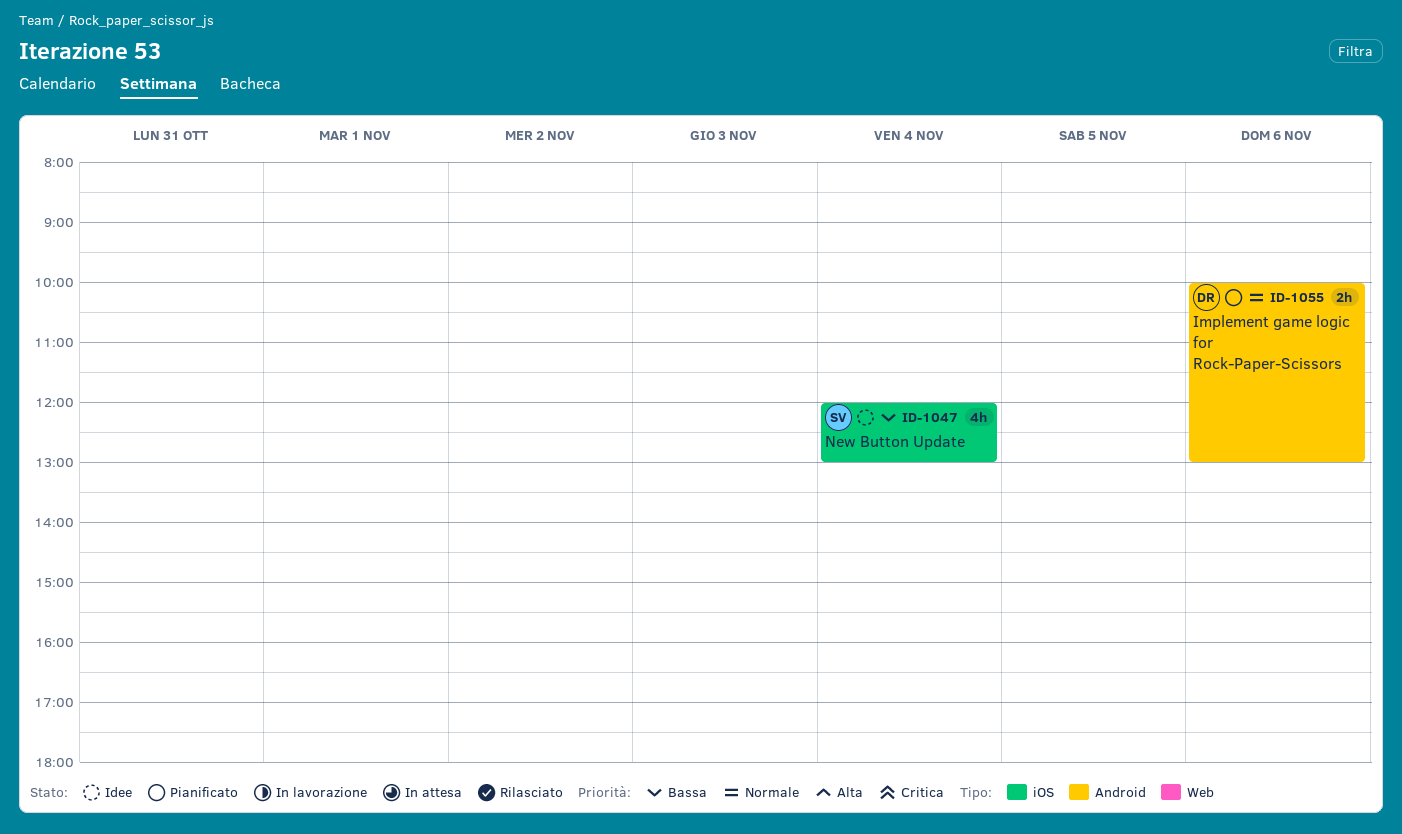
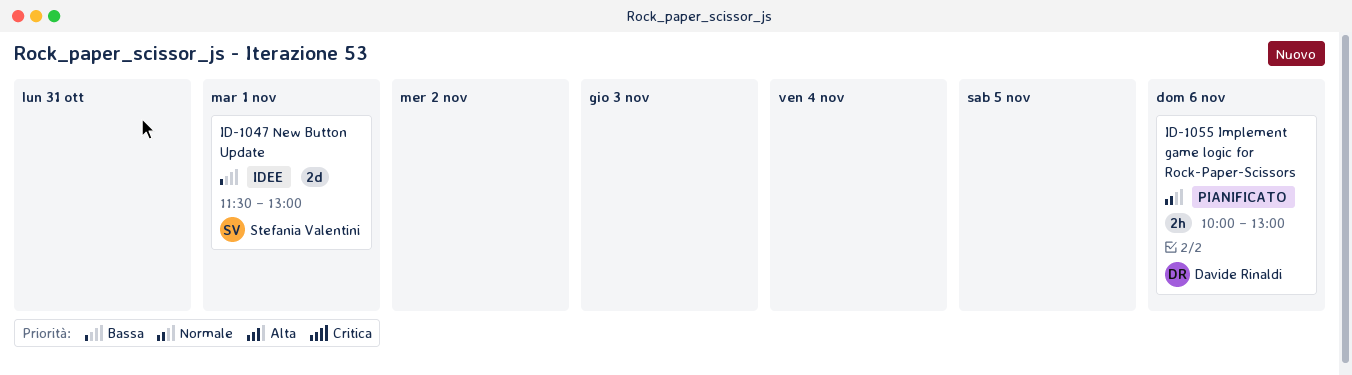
ID-1047, estimate: 4h -> 2d
ID-1047, day: Nov 4 -> Nov 1
ID-1047, begins: 12:00 -> 11:30

